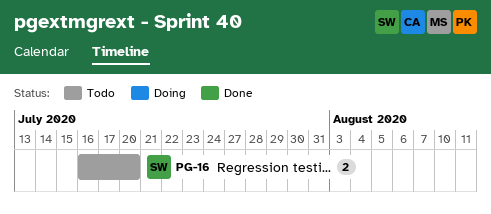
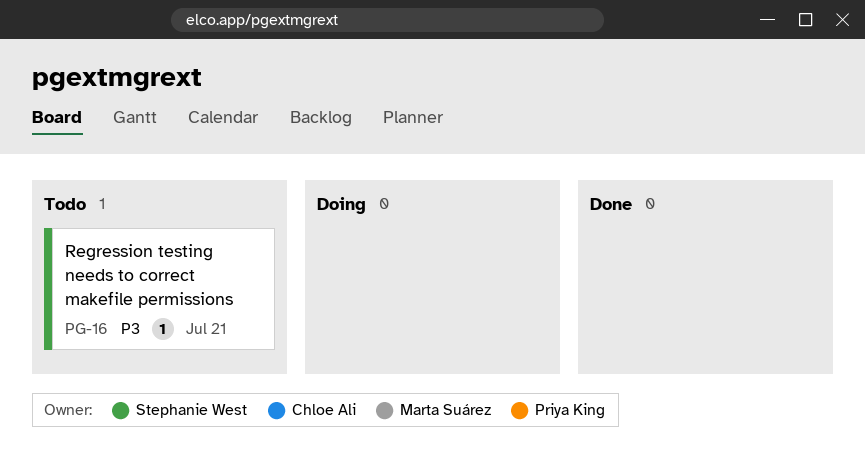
PG-16, estimate: 2 -> 1
PG-16, due: Jul 20 -> Jul 21

